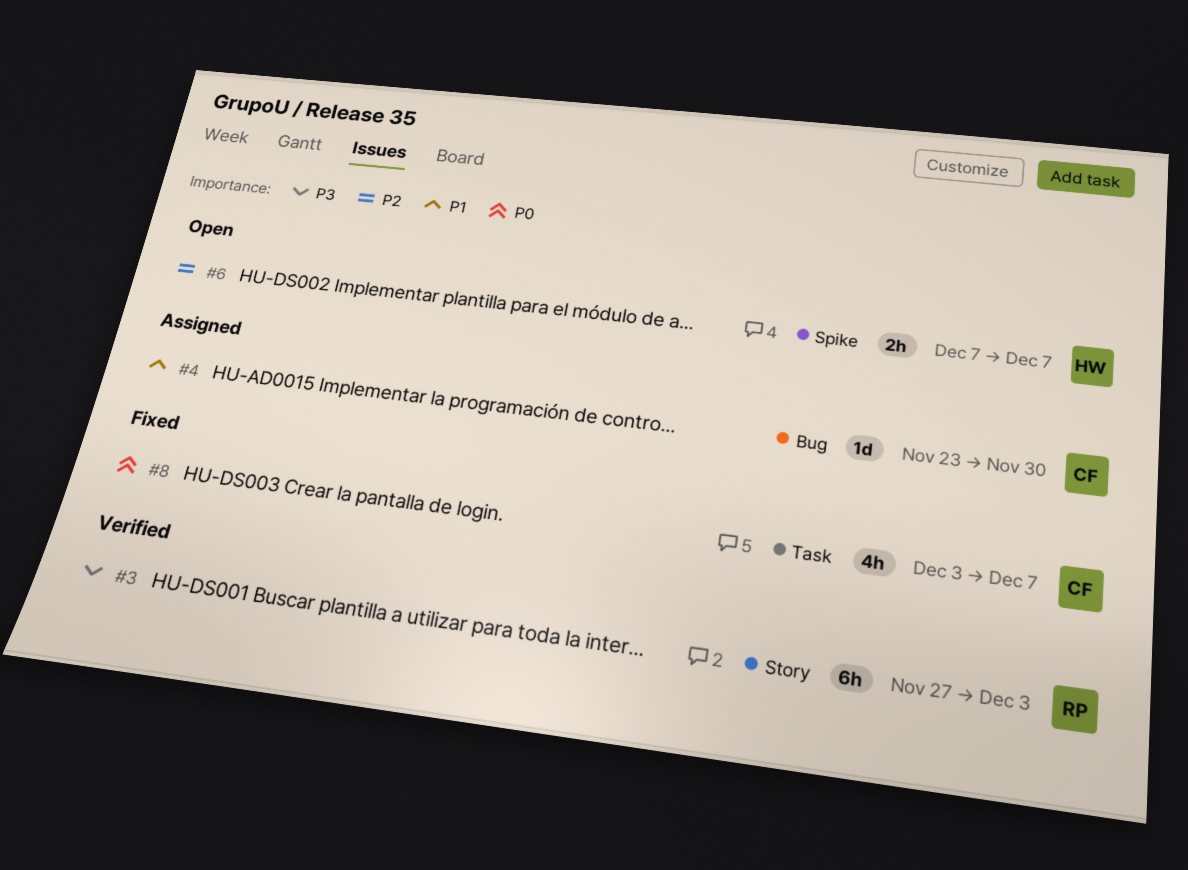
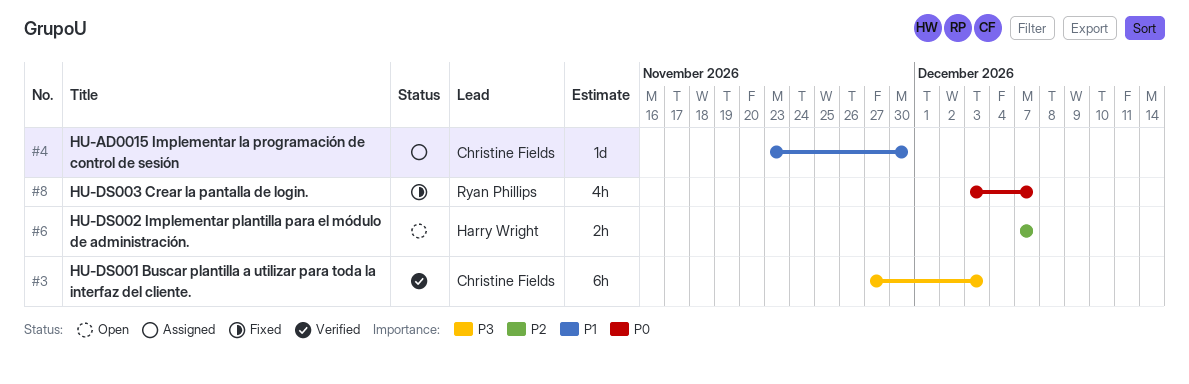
#3, owner: Ryan Phillips -> Christine Fields
#8, owner: Christine Fields -> Ryan Phillips

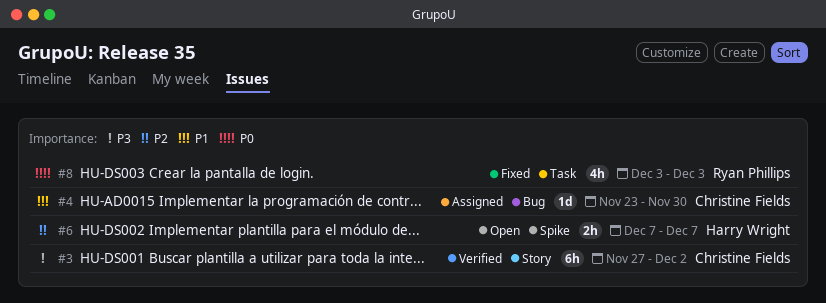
#3, due: Dec 3 -> Dec 2
#8, due: Dec 7 -> Dec 3

